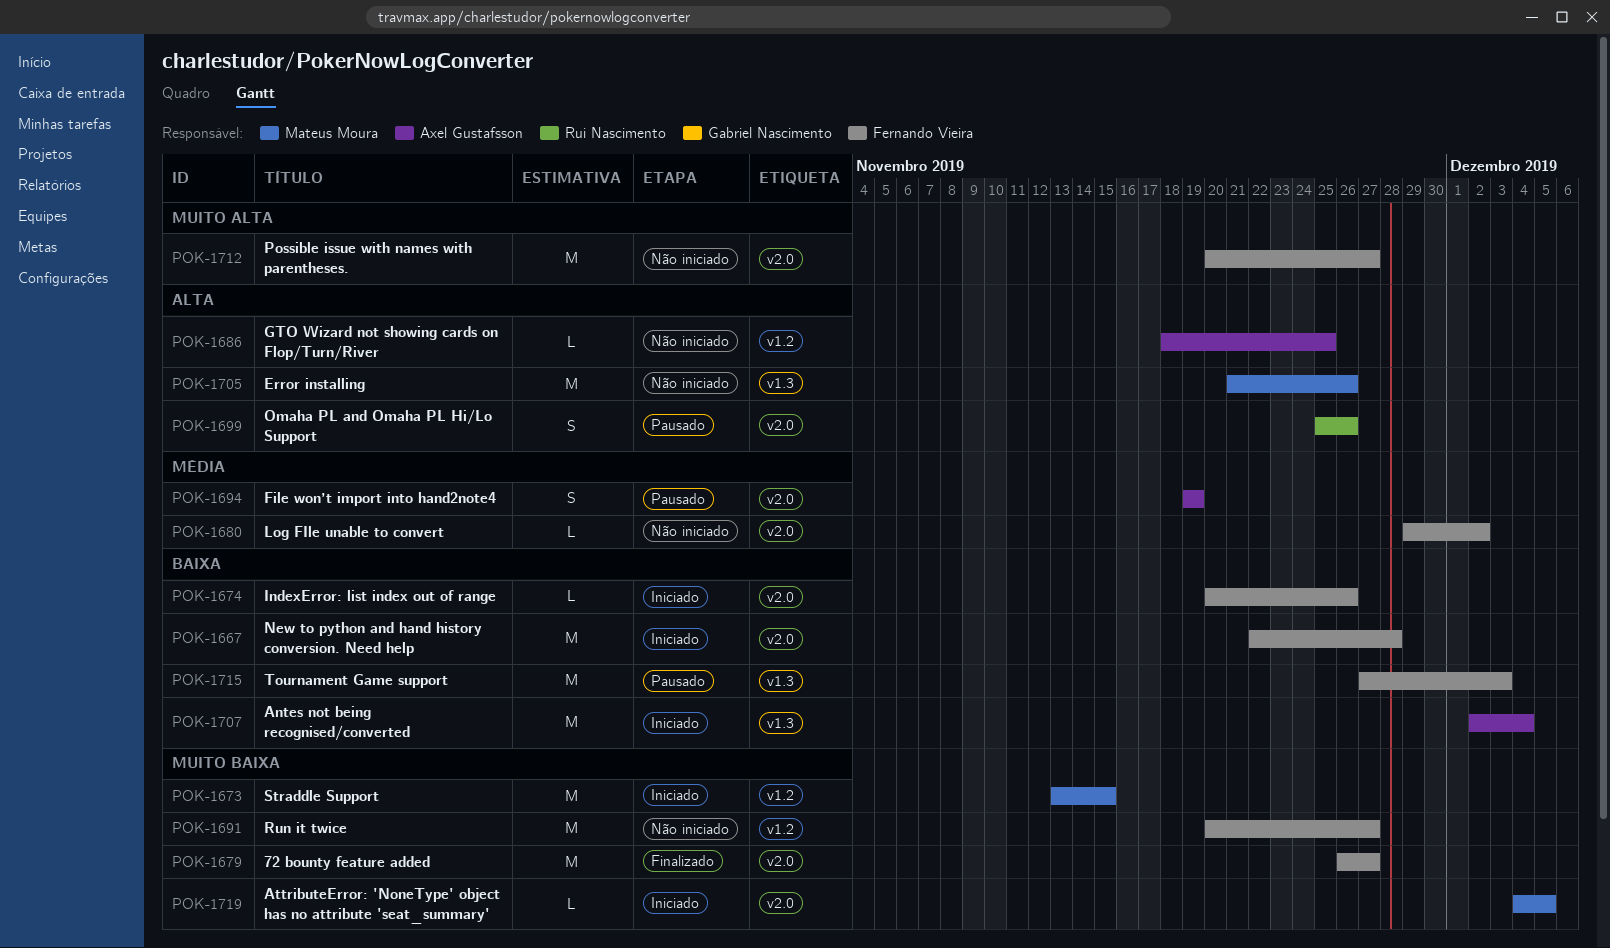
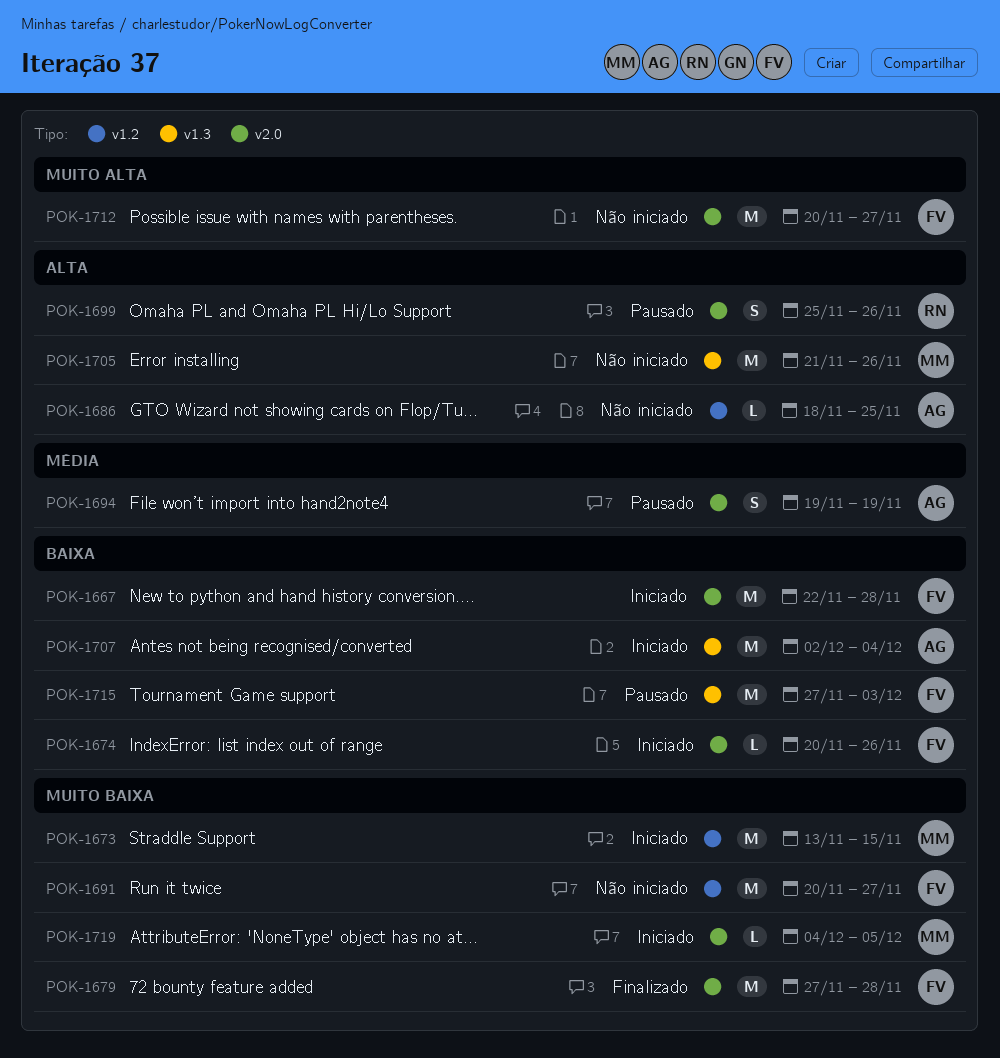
POK-1679, start: Nov 26 -> Nov 27
POK-1679, due: Nov 27 -> Nov 28
POK-1680: present -> none

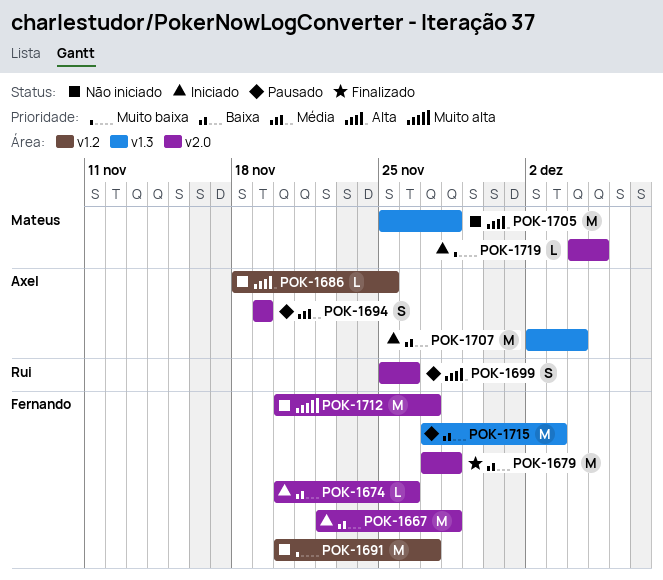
POK-1673: present -> none
POK-1679, priority: Muito baixa -> Baixa
POK-1705, start: Nov 21 -> Nov 25
POK-1705, due: Nov 26 -> Nov 28

